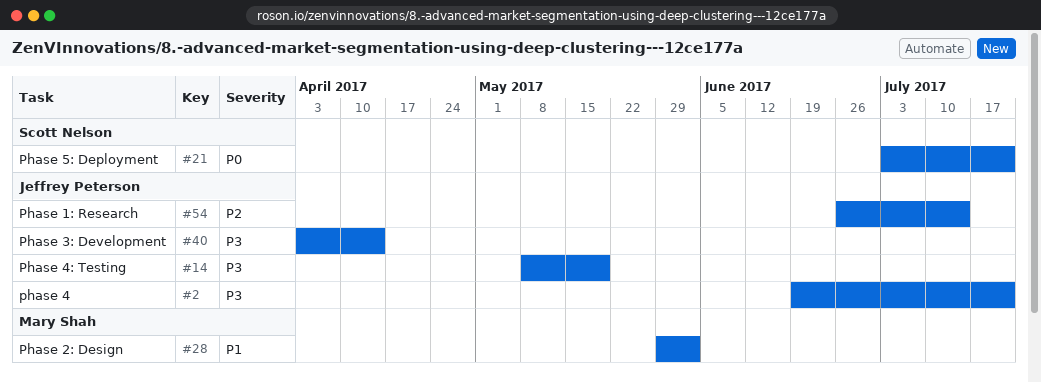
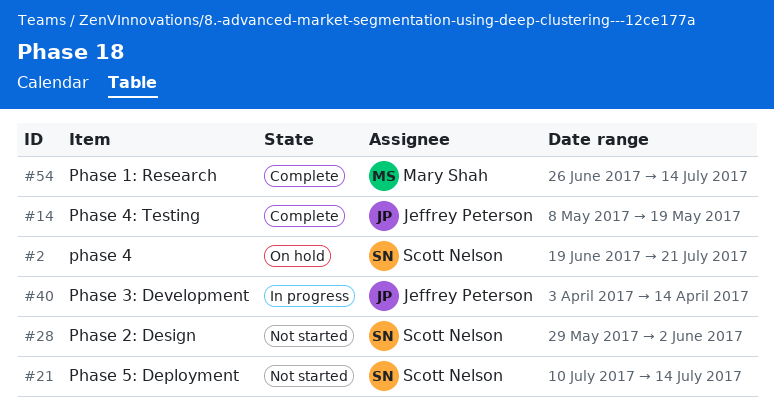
#2, owner: Jeffrey Peterson -> Scott Nelson
#21, start: Jul 3 -> Jul 10
#21, due: Jul 21 -> Jul 14
#28, owner: Mary Shah -> Scott Nelson
#54, owner: Jeffrey Peterson -> Mary Shah

